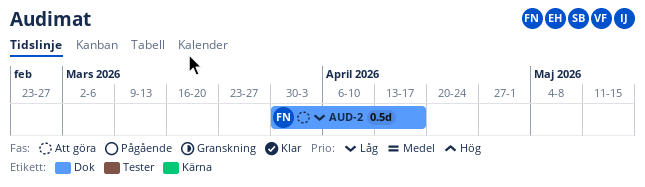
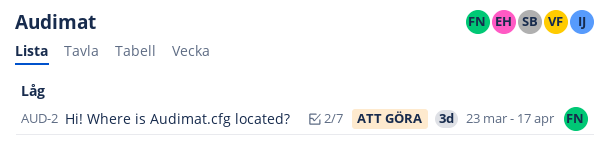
AUD-2, estimate: 0.5d -> 3d
AUD-2, start: Mar 30 -> Mar 23

